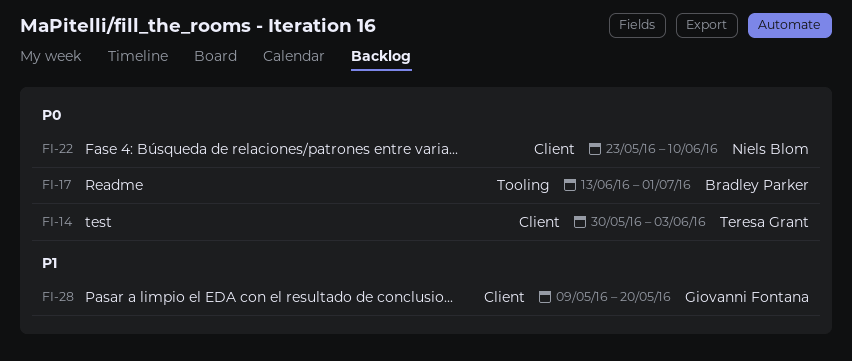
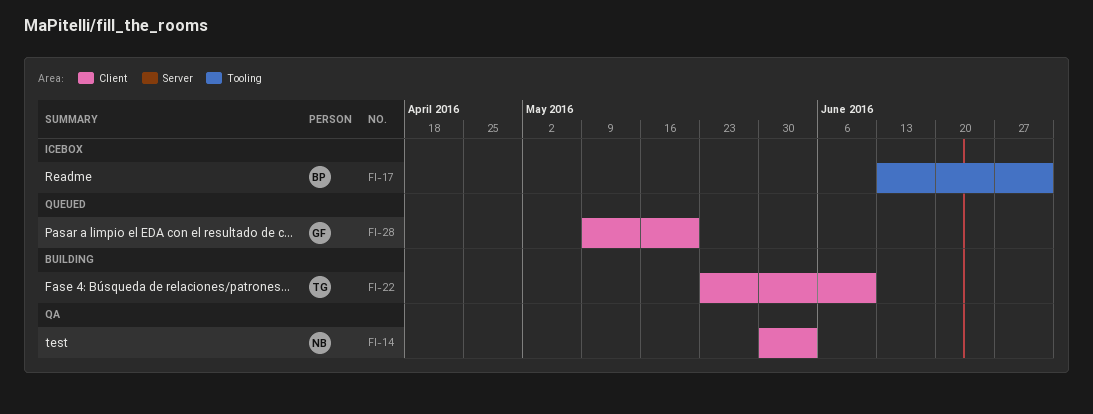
FI-14, owner: Teresa Grant -> Niels Blom
FI-22, owner: Niels Blom -> Teresa Grant

